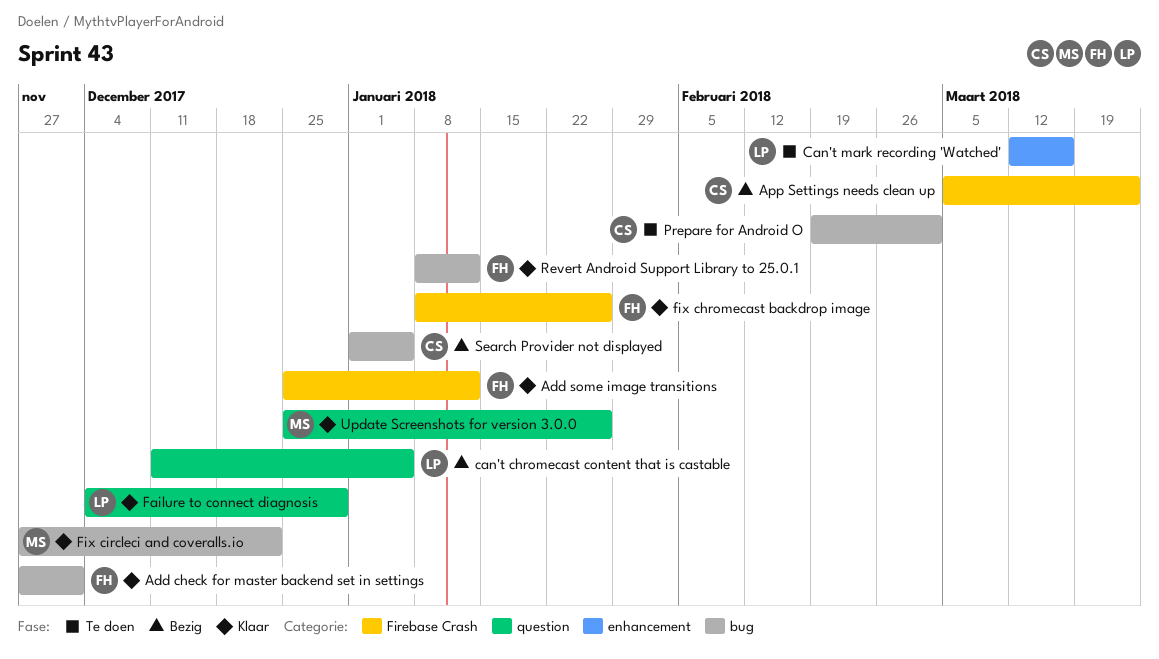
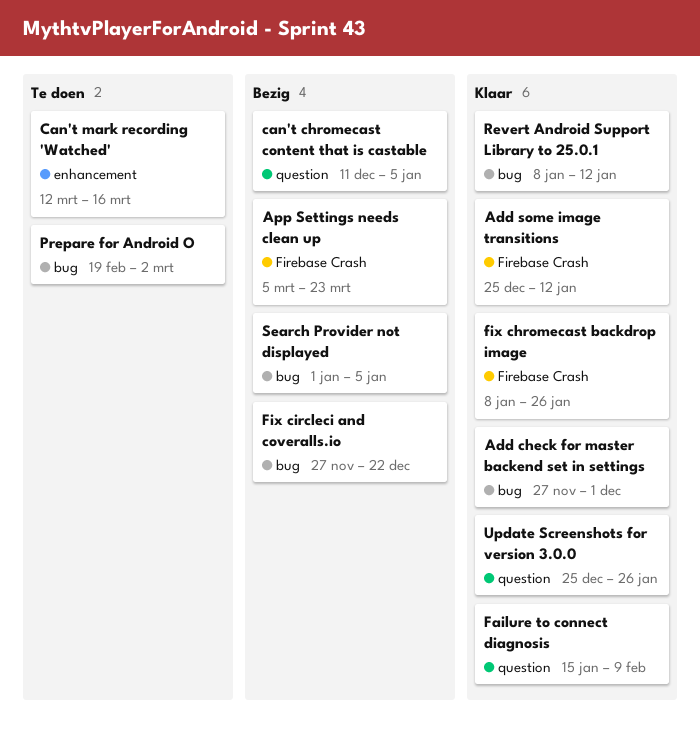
Failure to connect diagnosis, start: Dec 4 -> Jan 15
Failure to connect diagnosis, due: Dec 29 -> Feb 9
Fix circleci and coveralls.io, status: Klaar -> Bezig

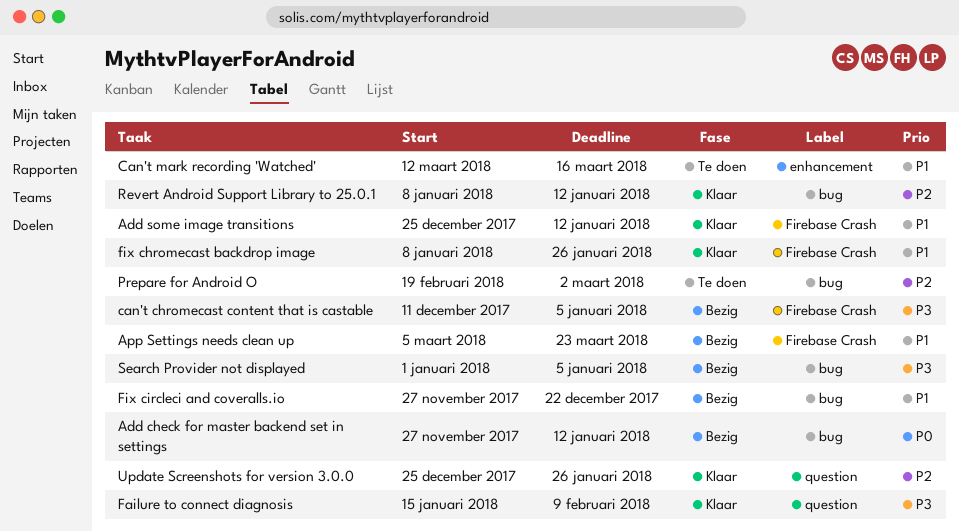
Add check for master backend set in settings, status: Klaar -> Bezig
Add check for master backend set in settings, due: Dec 1 -> Jan 12
can't chromecast content that is castable, label: question -> Firebase Crash

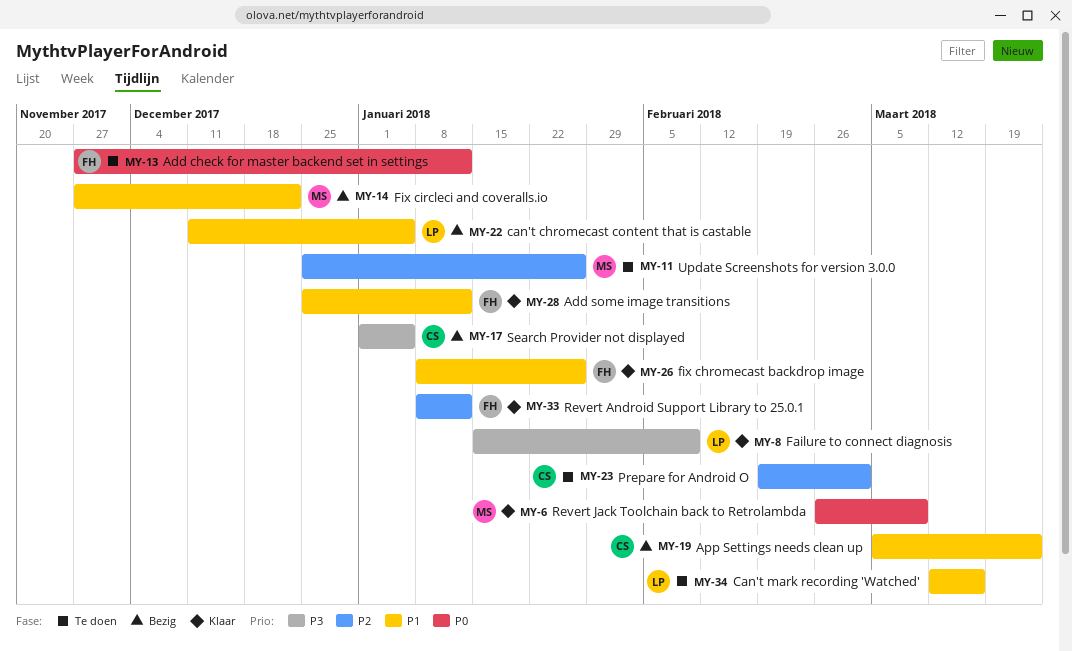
Add check for master backend set in settings, status: Bezig -> Te doen
can't chromecast content that is castable, priority: P3 -> P1
Revert Jack Toolchain back to Retrolambda: none -> present
Update Screenshots for version 3.0.0, status: Klaar -> Te doen

